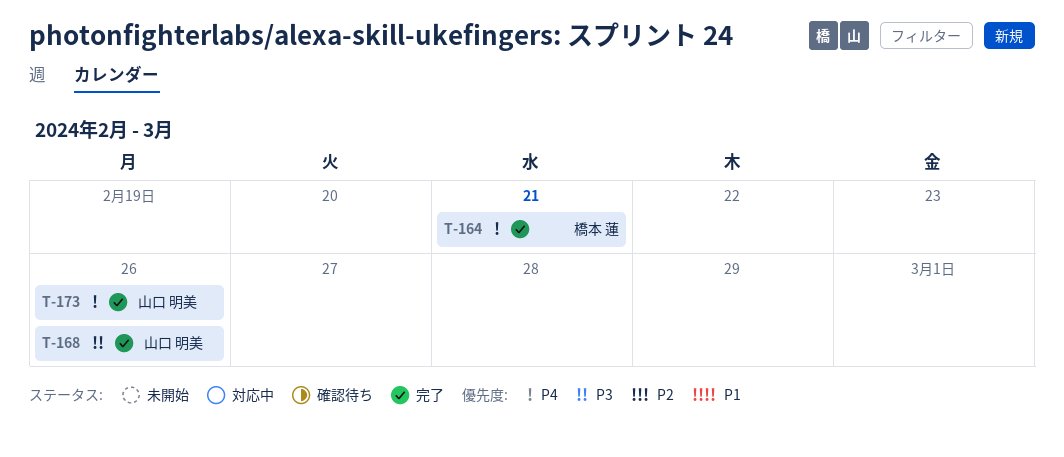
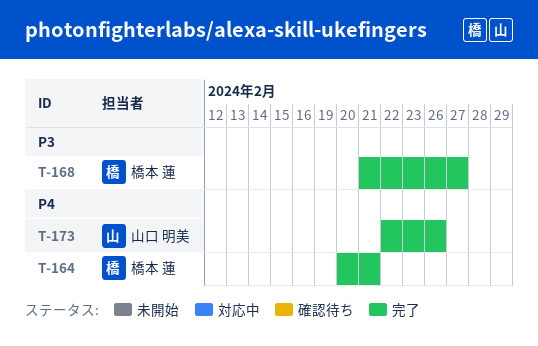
T-168, owner: 山口 明美 -> 橋本 蓮
T-168, due: Feb 26 -> Feb 27

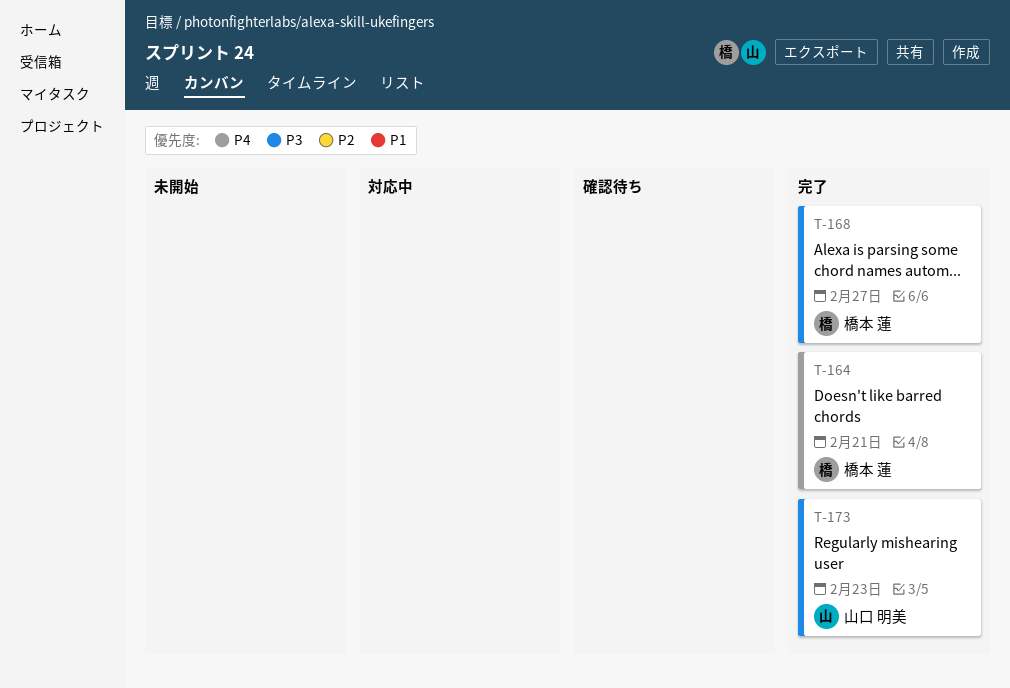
T-173, priority: P4 -> P3
T-173, due: Feb 26 -> Feb 23

